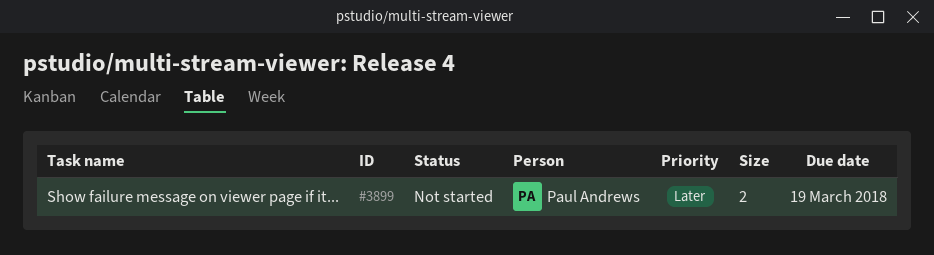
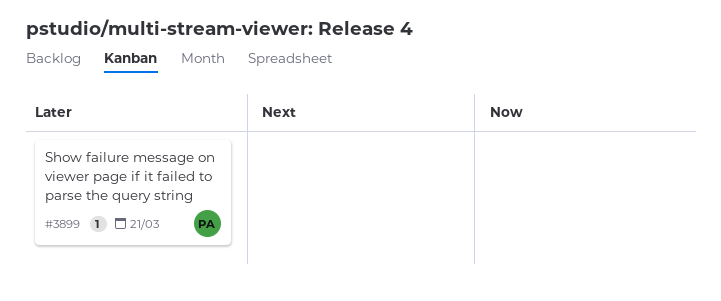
#3899, estimate: 2 -> 1
#3899, due: Mar 19 -> Mar 21

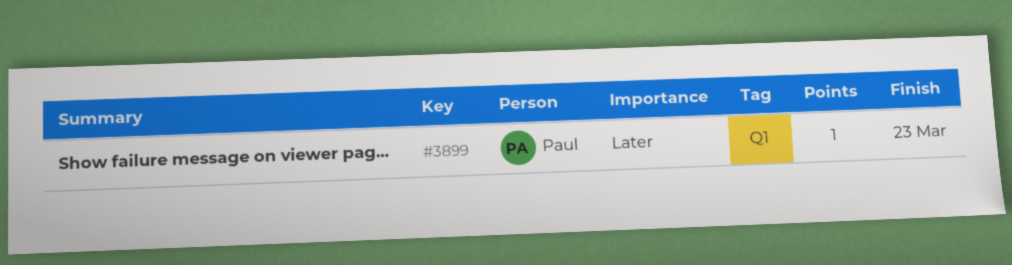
#3899, due: Mar 21 -> Mar 23

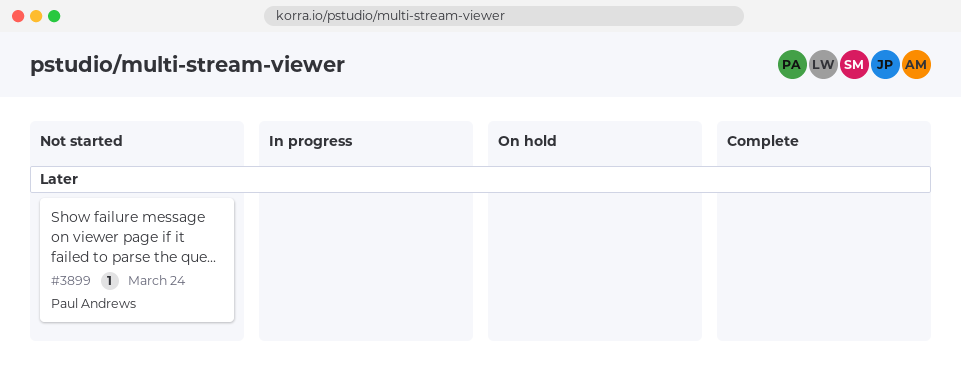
#3899, due: Mar 23 -> Mar 24

